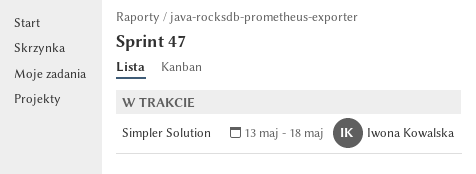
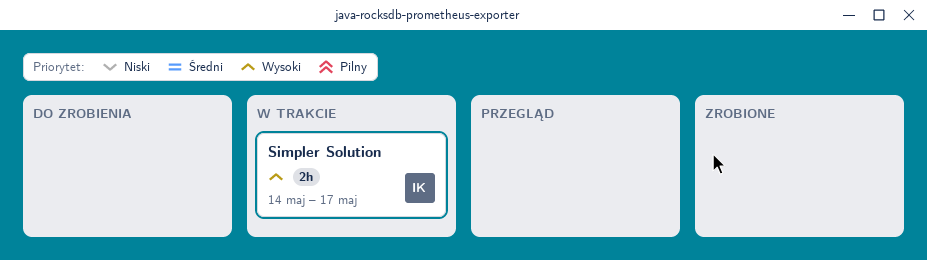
Simpler Solution, start: May 13 -> May 14
Simpler Solution, due: May 18 -> May 17

